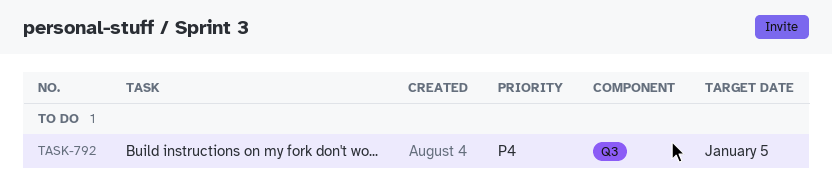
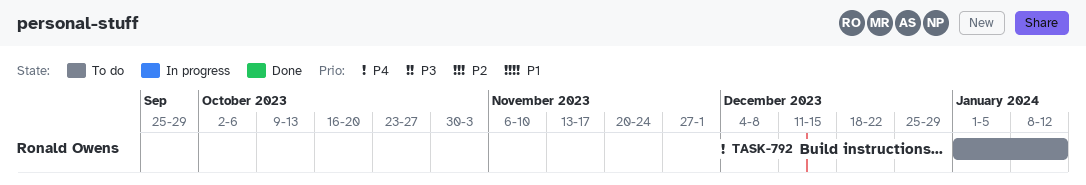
TASK-792, due: Jan 5 -> Jan 12

